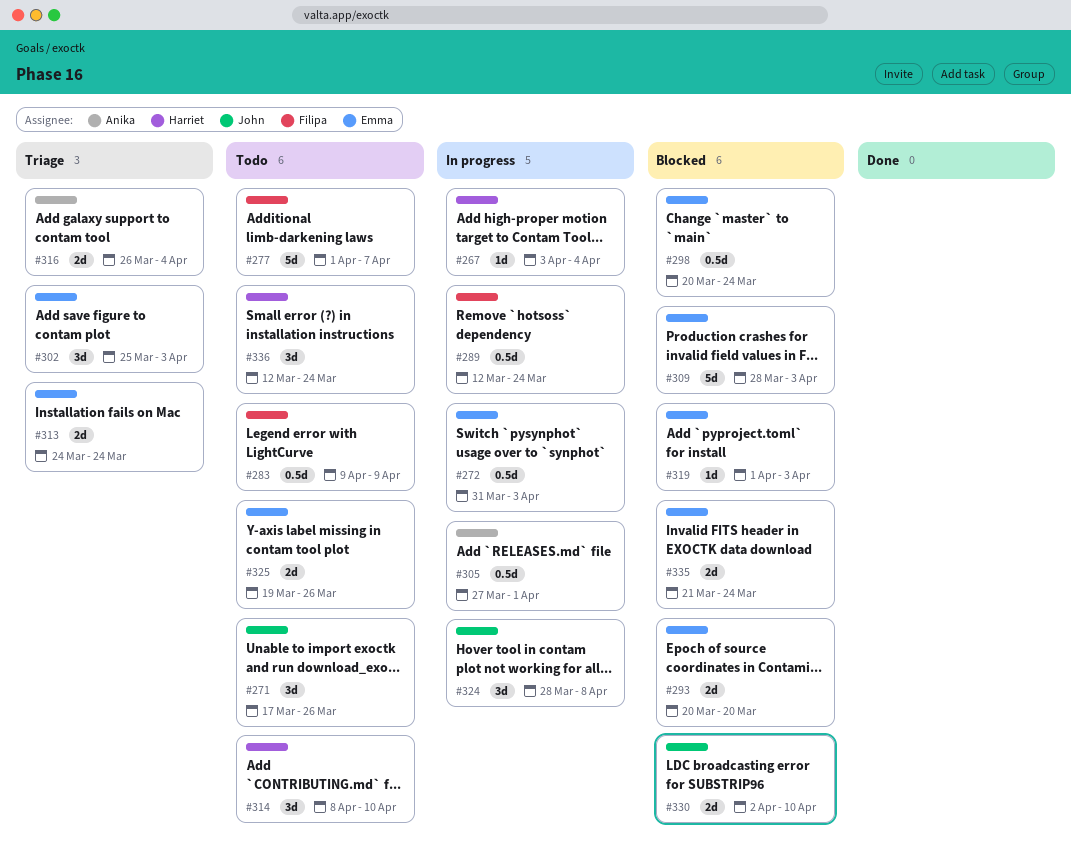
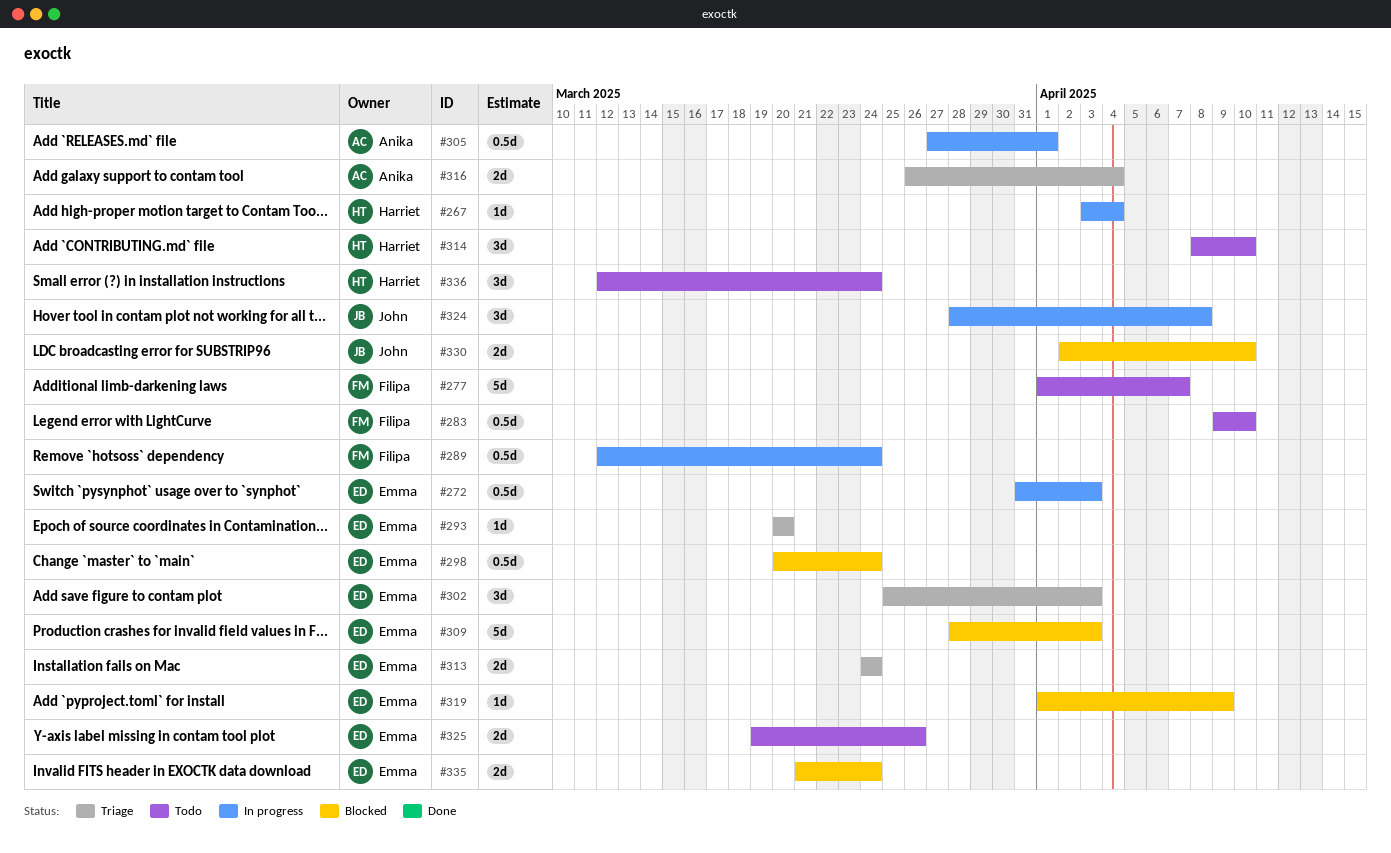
#271: present -> none
#283, due: Apr 9 -> Apr 10
#293, status: Blocked -> Triage
#293, estimate: 2d -> 1d
#319, due: Apr 3 -> Apr 9

